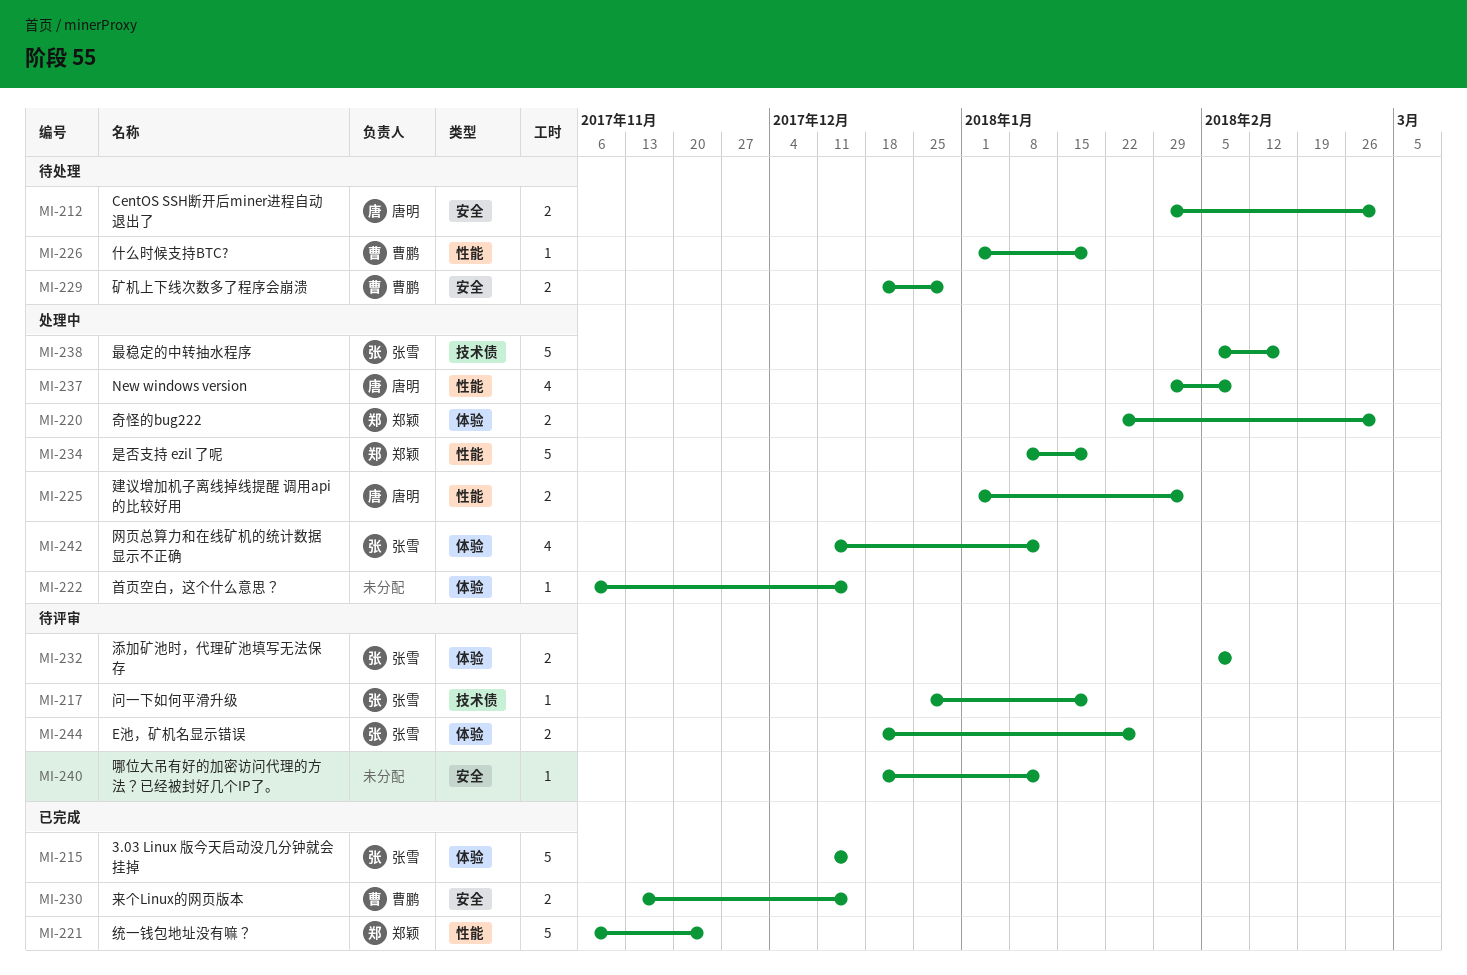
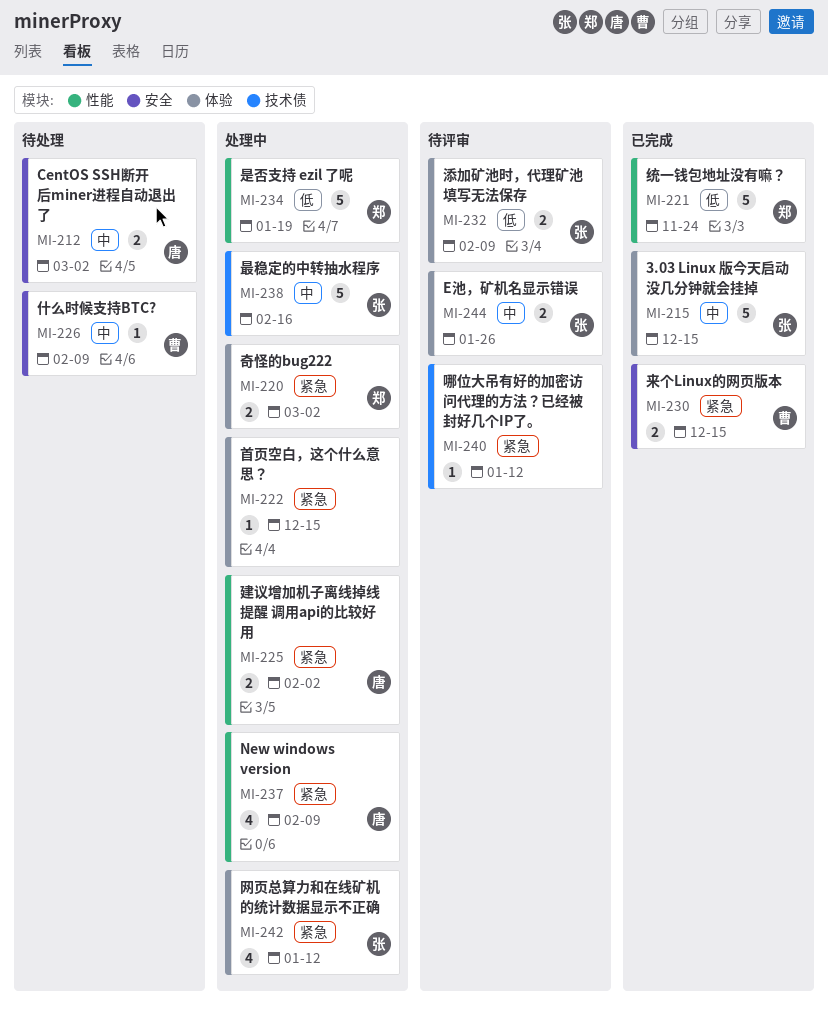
MI-217: present -> none
MI-226, label: 性能 -> 安全
MI-226, due: Jan 19 -> Feb 9
MI-229: present -> none
MI-240, label: 安全 -> 技术债

